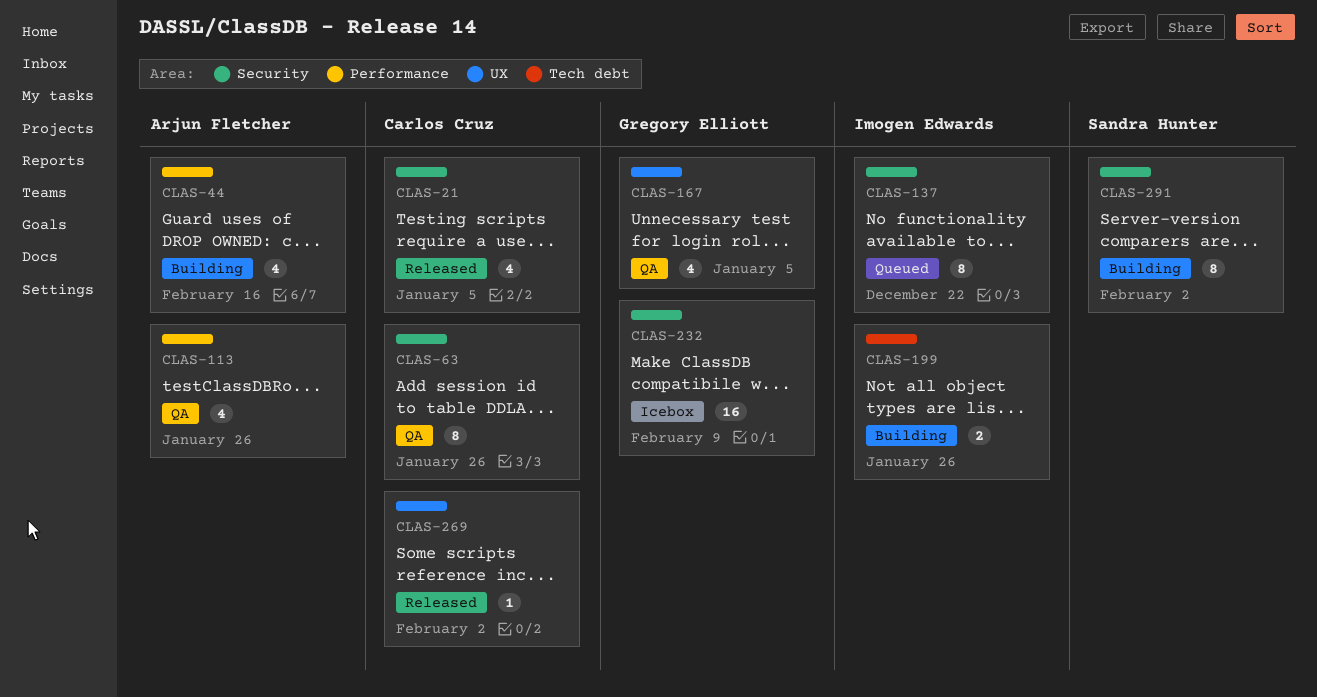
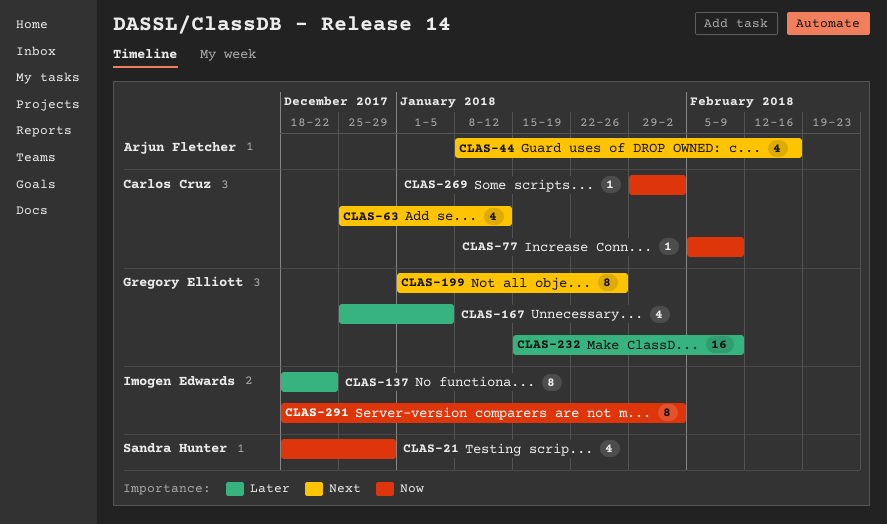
CLAS-21, owner: Carlos Cruz -> Sandra Hunter
CLAS-21, due: Jan 5 -> Dec 29
CLAS-63, estimate: 8 -> 4
CLAS-63, due: Jan 26 -> Jan 12
CLAS-77: none -> present
CLAS-113: present -> none
CLAS-199, owner: Imogen Edwards -> Gregory Elliott
CLAS-199, estimate: 2 -> 8
CLAS-291, owner: Sandra Hunter -> Imogen Edwards

